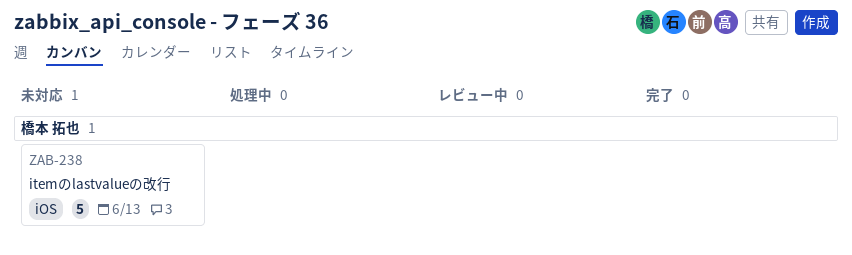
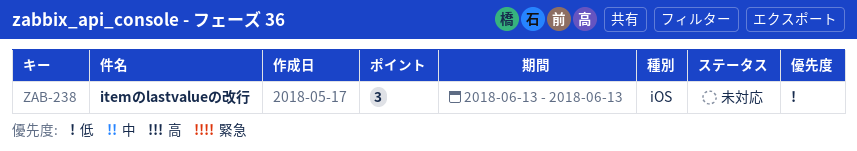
ZAB-238, estimate: 5 -> 3

